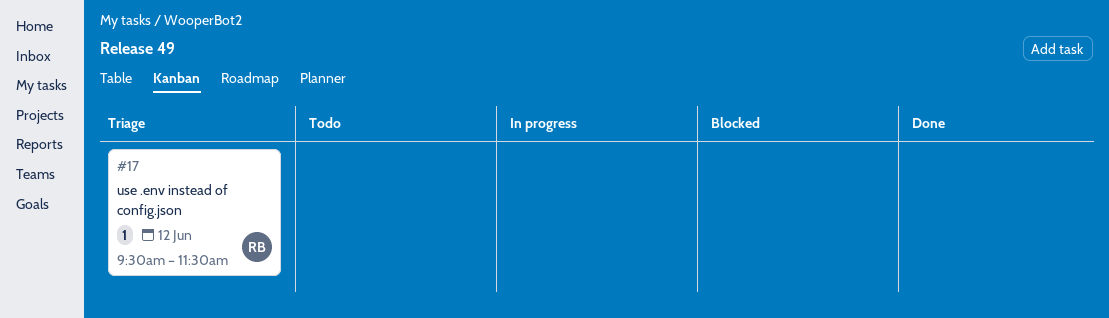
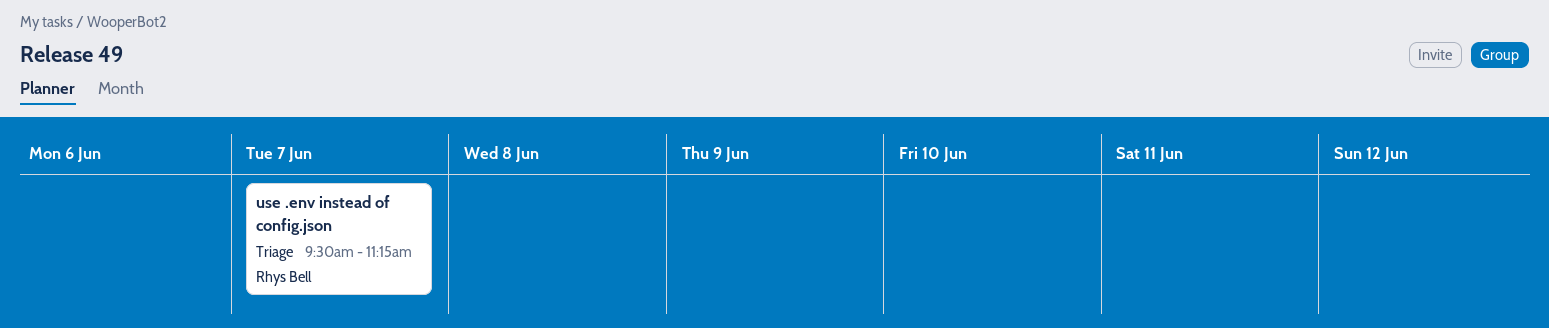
use .env instead of config.json, day: Jun 12 -> Jun 7
use .env instead of config.json, ends: 11:30 -> 11:15

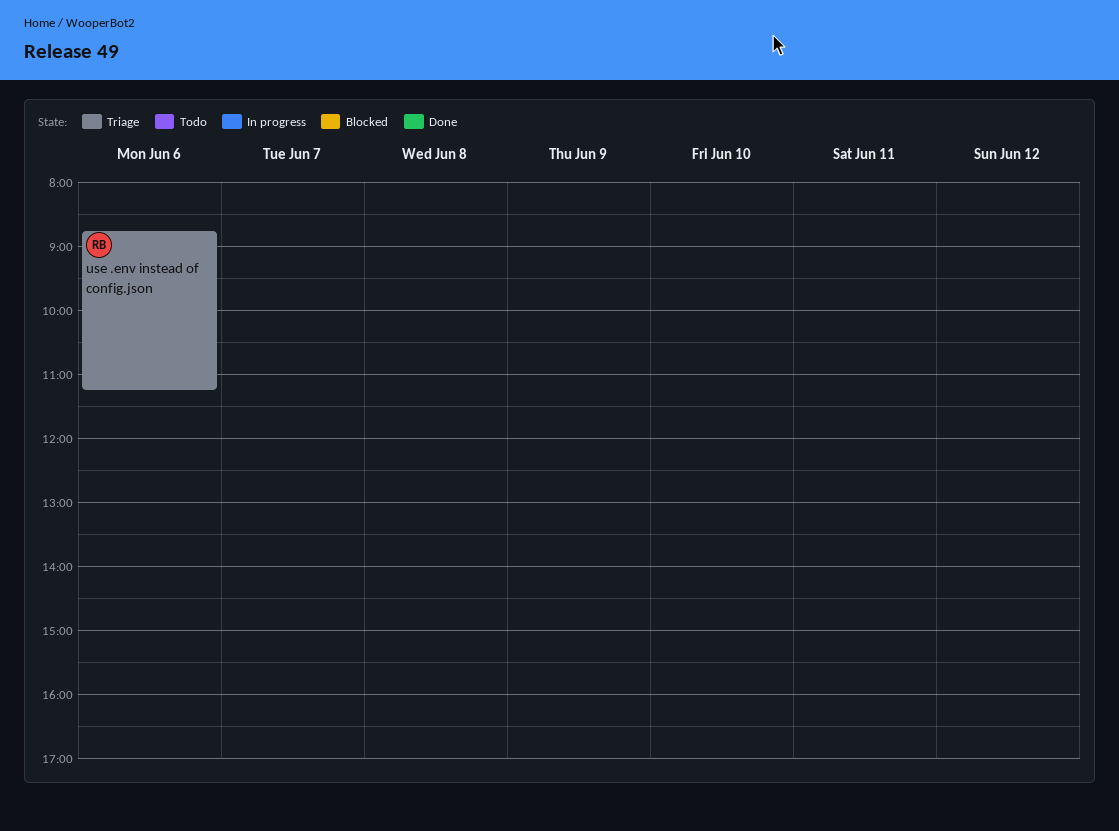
use .env instead of config.json, day: Jun 7 -> Jun 6
use .env instead of config.json, begins: 09:30 -> 08:45

